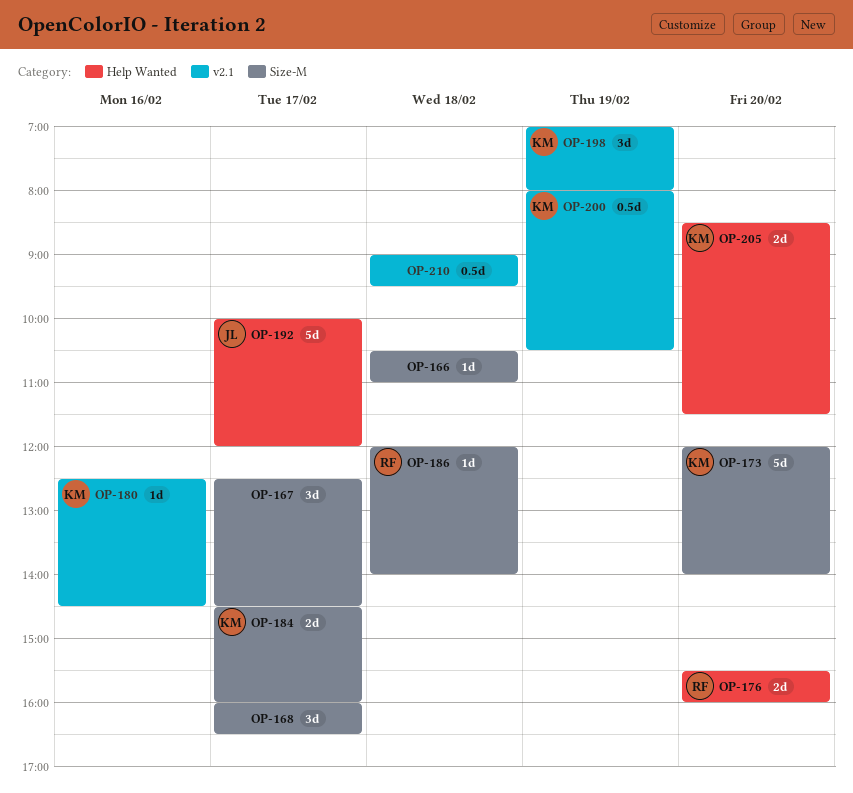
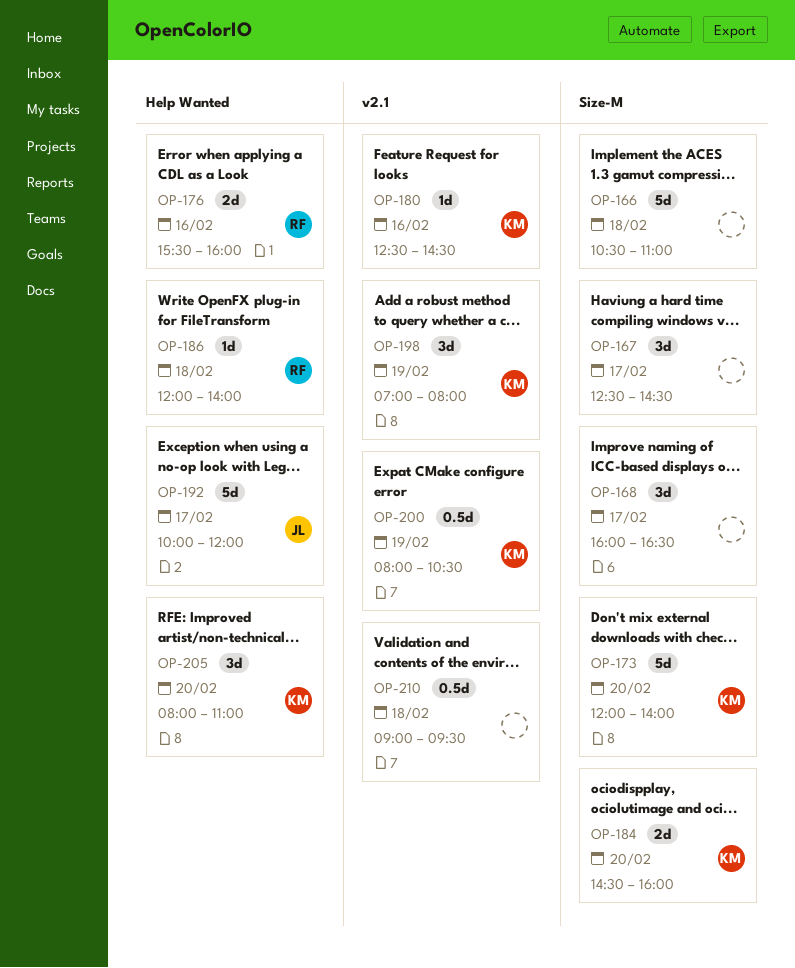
OP-166, estimate: 1d -> 5d
OP-176, day: Feb 20 -> Feb 16
OP-184, day: Feb 17 -> Feb 20
OP-186, label: Size-M -> Help Wanted
OP-205, estimate: 2d -> 3d
OP-205, begins: 08:30 -> 08:00
OP-205, ends: 11:30 -> 11:00

